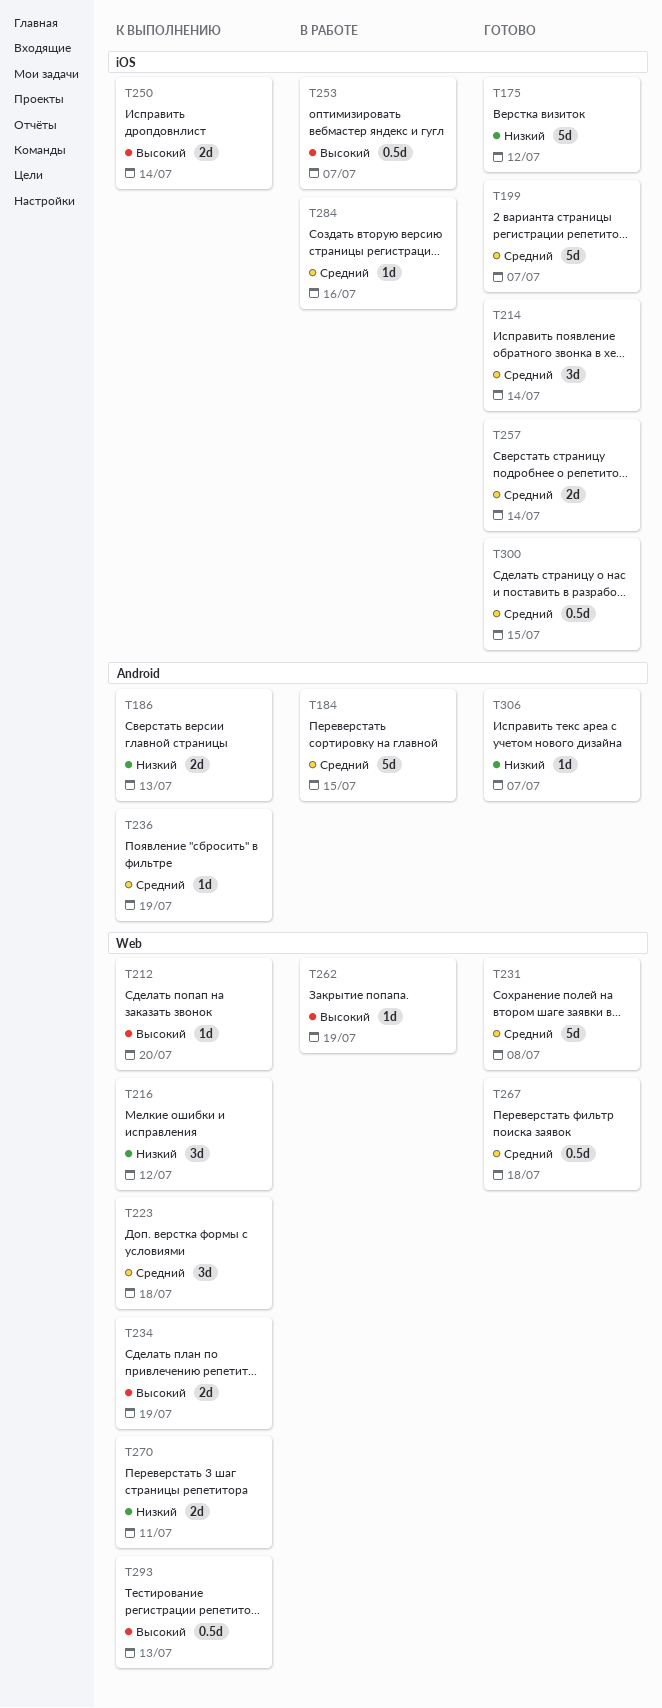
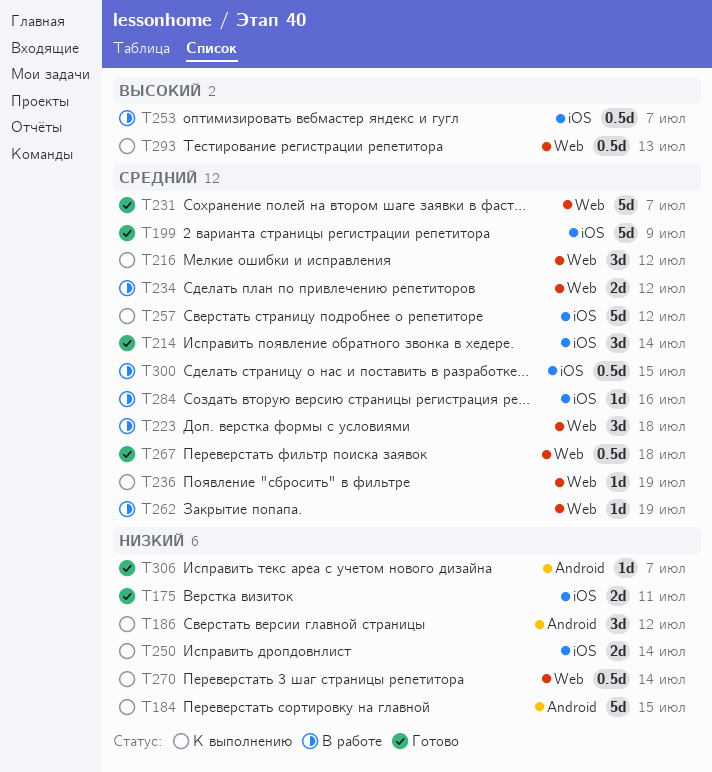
T175, estimate: 5d -> 2d
T175, due: Jul 12 -> Jul 11
T184, status: В работе -> К выполнению
T184, priority: Средний -> Низкий
T186, estimate: 2d -> 3d
T186, due: Jul 13 -> Jul 12
T199, due: Jul 7 -> Jul 9
T212: present -> none
T216, priority: Низкий -> Средний
T223, status: К выполнению -> В работе
T231, due: Jul 8 -> Jul 7
T234, status: К выполнению -> В работе
T234, priority: Высокий -> Средний
T234, due: Jul 19 -> Jul 12
T236, label: Android -> Web
T250, priority: Высокий -> Низкий
T257, status: Готово -> К выполнению
T257, estimate: 2d -> 5d
T257, due: Jul 14 -> Jul 12
T262, priority: Высокий -> Средний
T270, estimate: 2d -> 0.5d
T270, due: Jul 11 -> Jul 14
T300, status: Готово -> В работе

